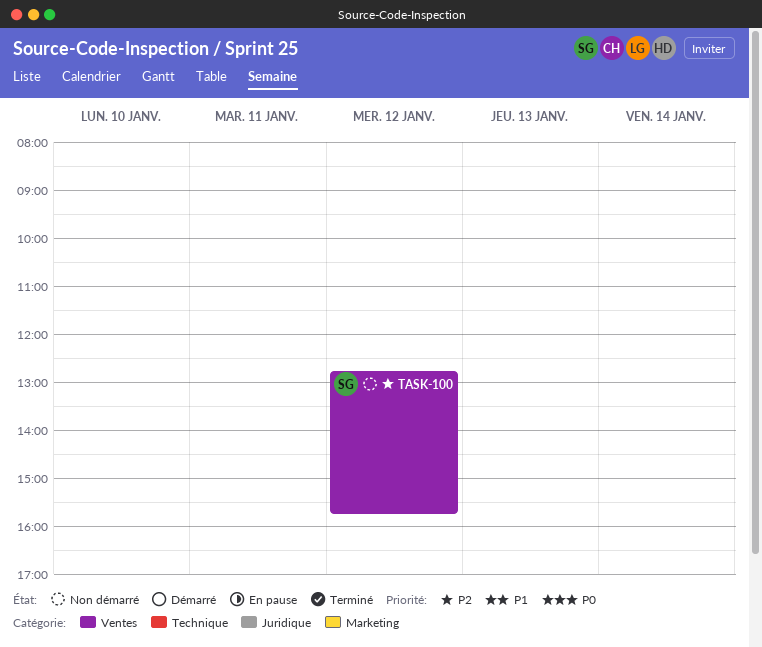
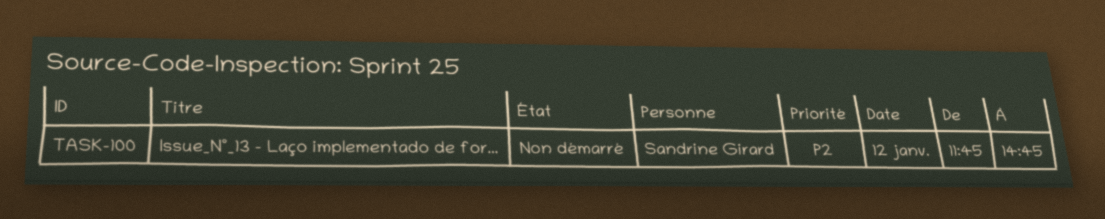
TASK-100, begins: 12:45 -> 11:45
TASK-100, ends: 15:45 -> 14:45

